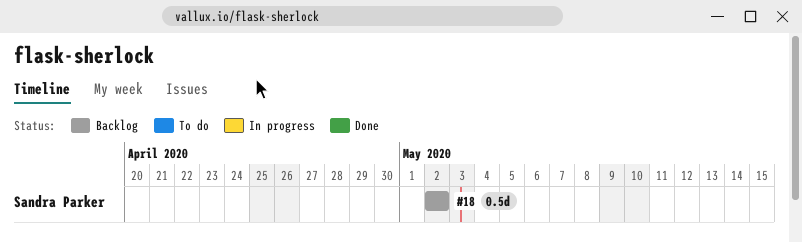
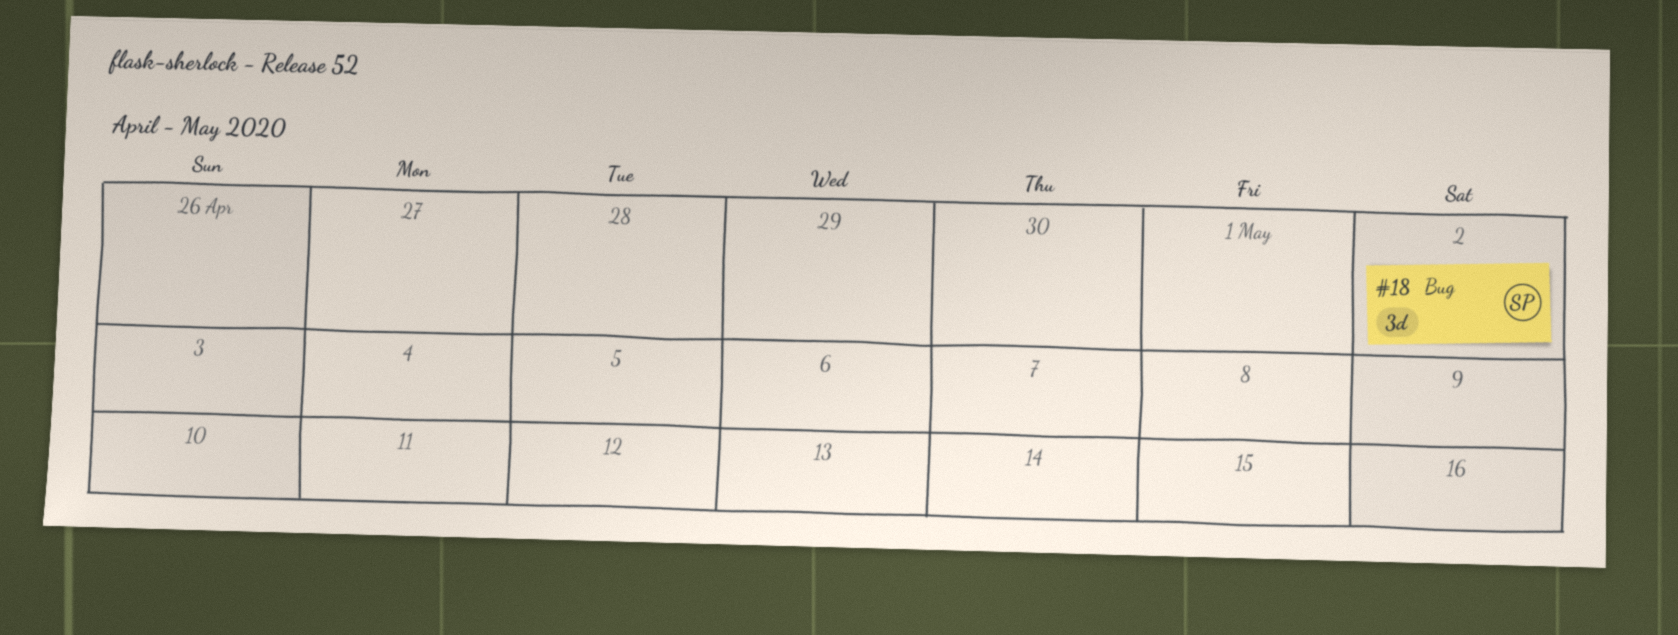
#18, estimate: 0.5d -> 3d

